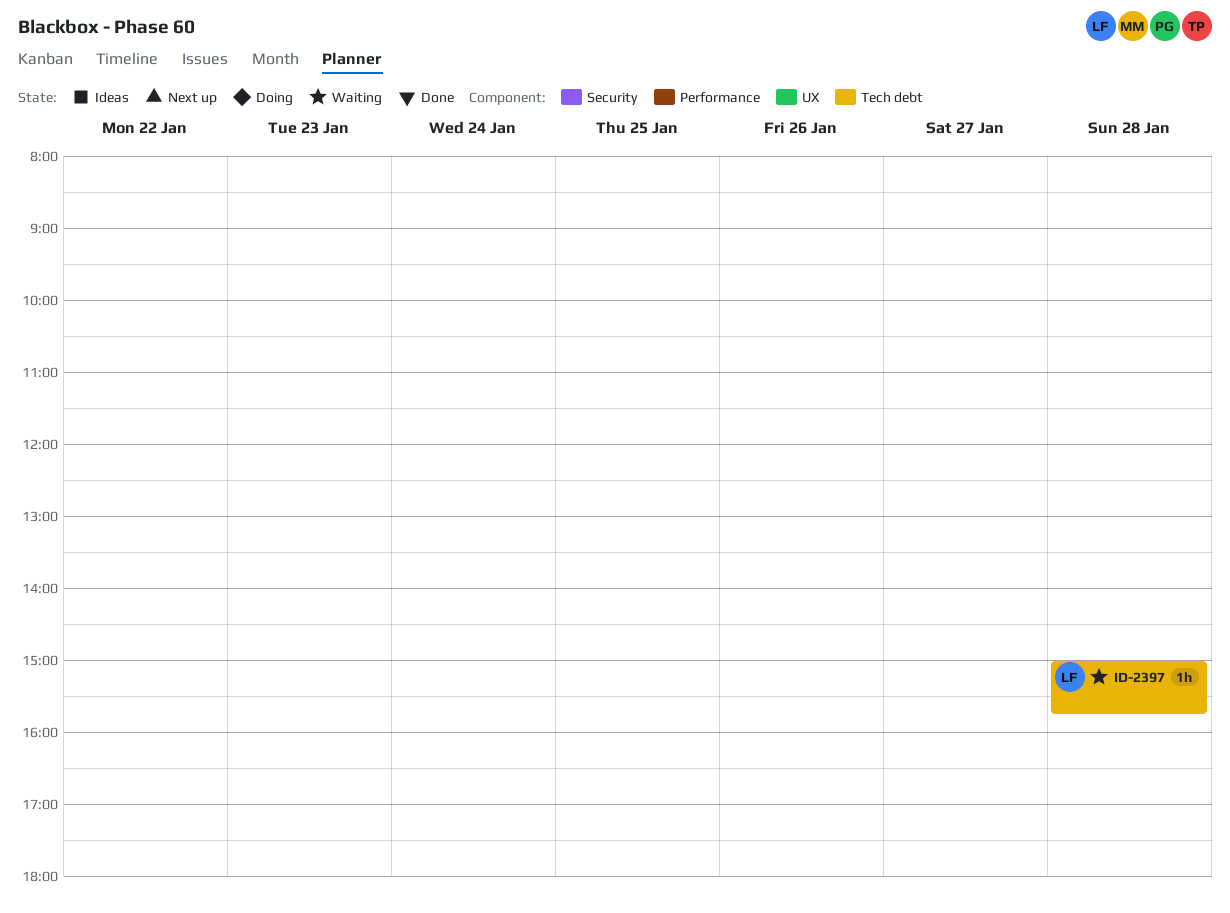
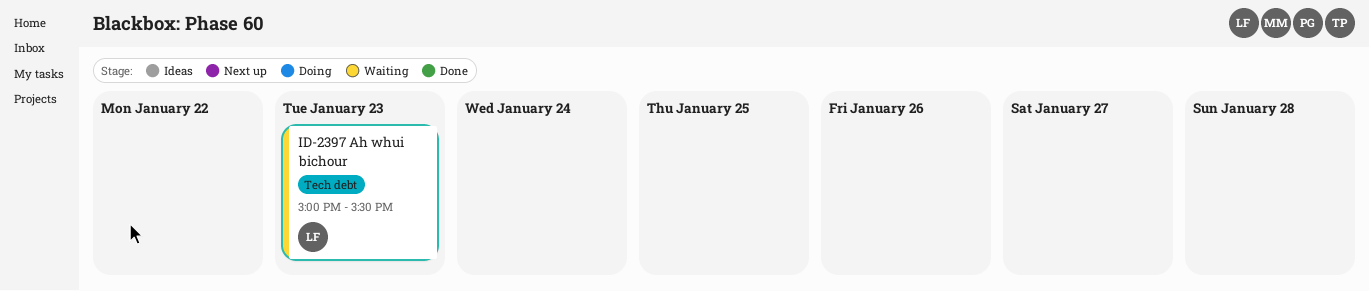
ID-2397, day: Jan 28 -> Jan 23
ID-2397, ends: 15:45 -> 15:30

